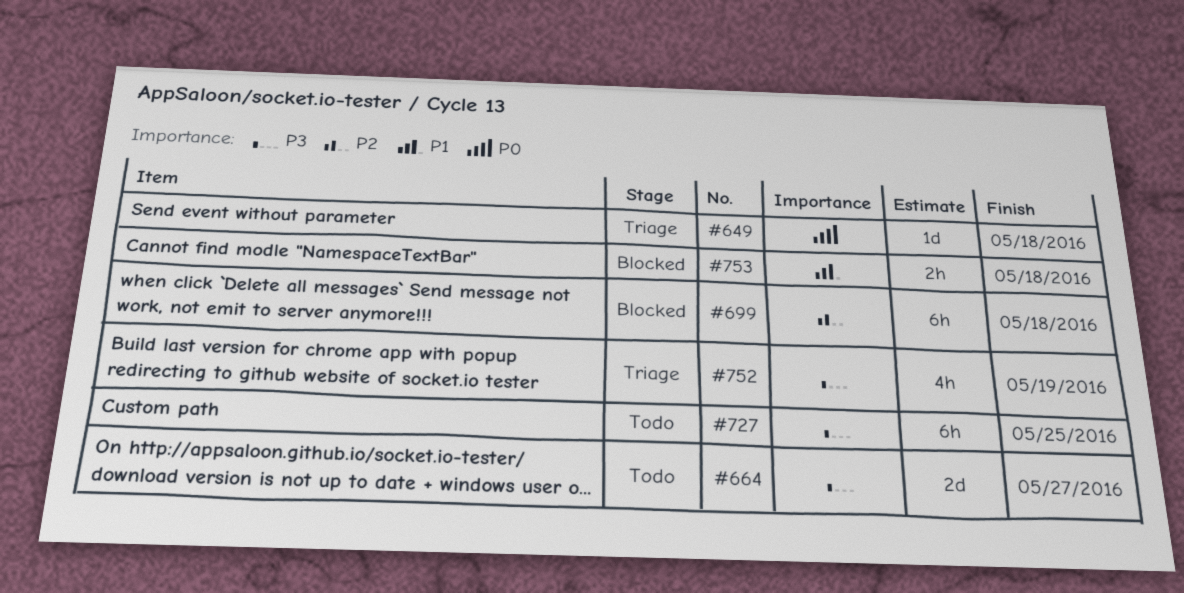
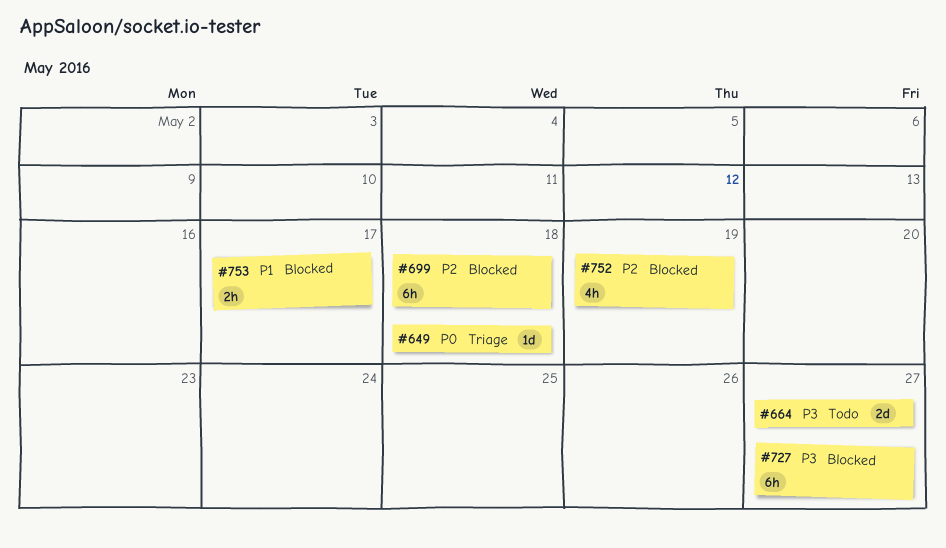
#727, status: Todo -> Blocked
#727, due: May 25 -> May 27
#752, status: Triage -> Blocked
#752, priority: P3 -> P2
#753, due: May 18 -> May 17

